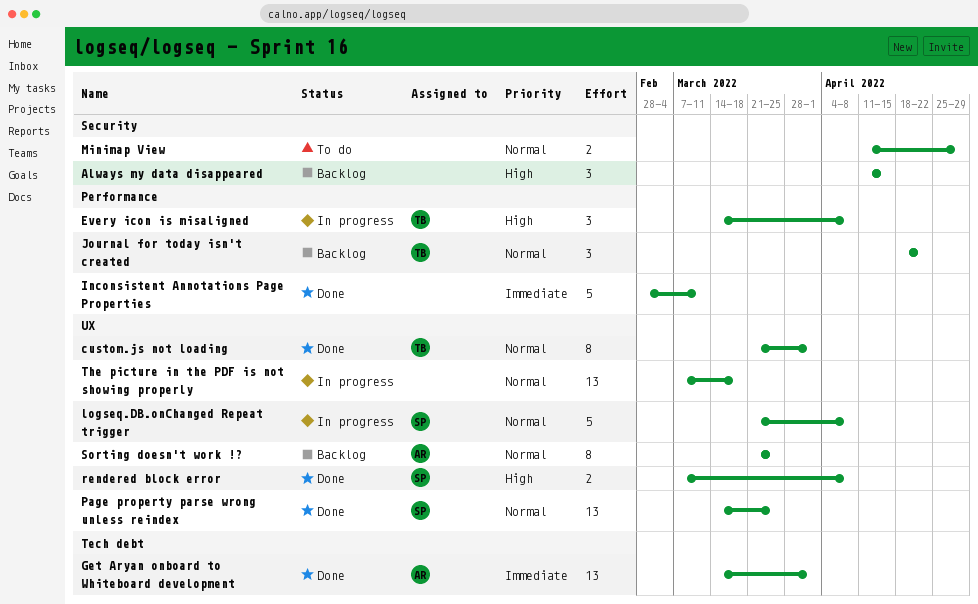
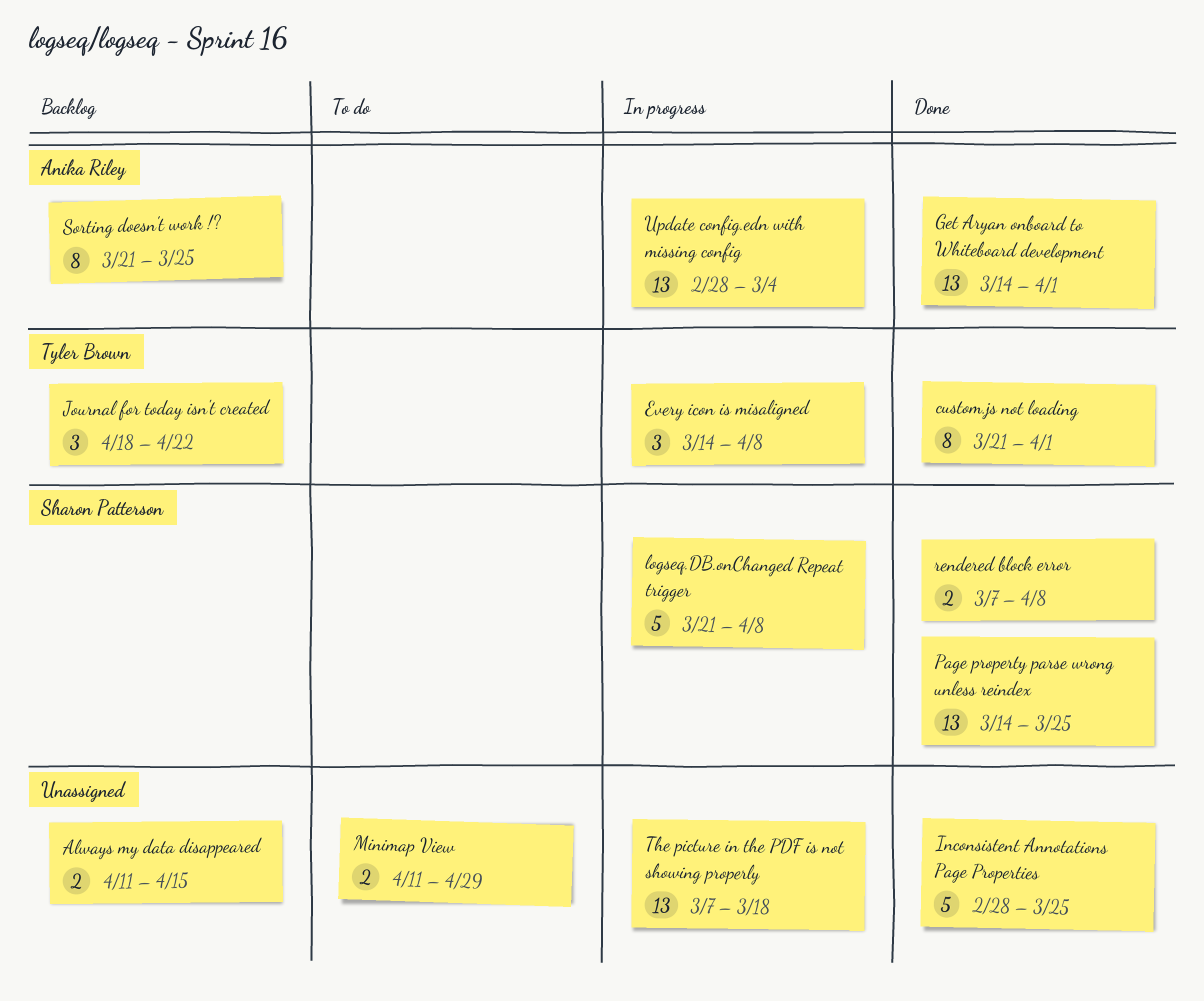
Always my data disappeared, estimate: 3 -> 2
Inconsistent Annotations Page Properties, due: Mar 11 -> Mar 25
Update config.edn with missing config: none -> present

